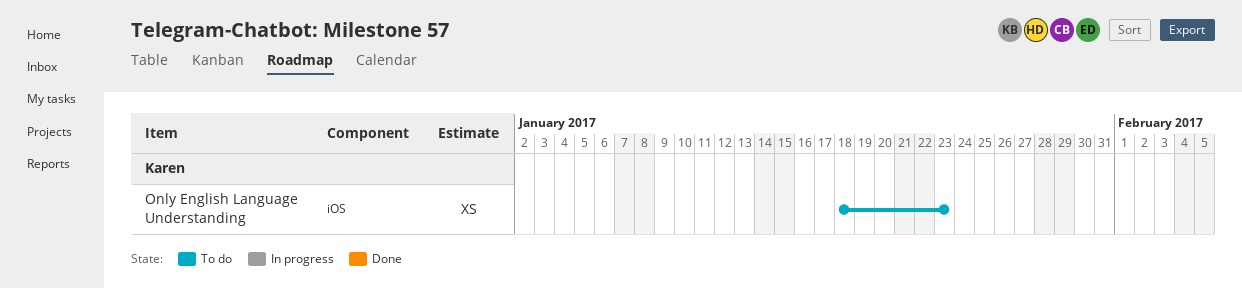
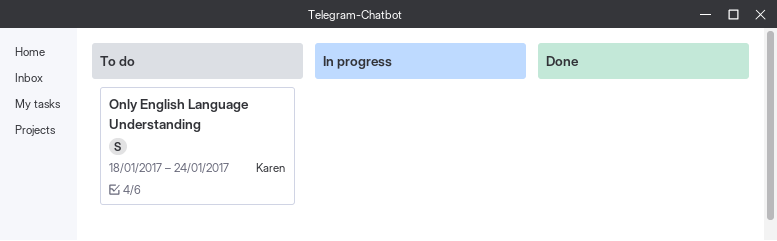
Only English Language Understanding, estimate: XS -> S
Only English Language Understanding, due: Jan 23 -> Jan 24

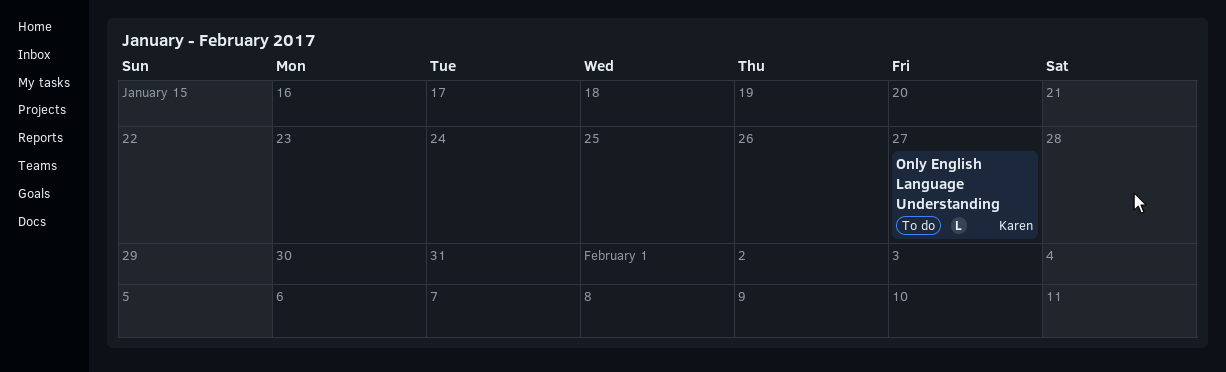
Only English Language Understanding, estimate: S -> L
Only English Language Understanding, due: Jan 24 -> Jan 27

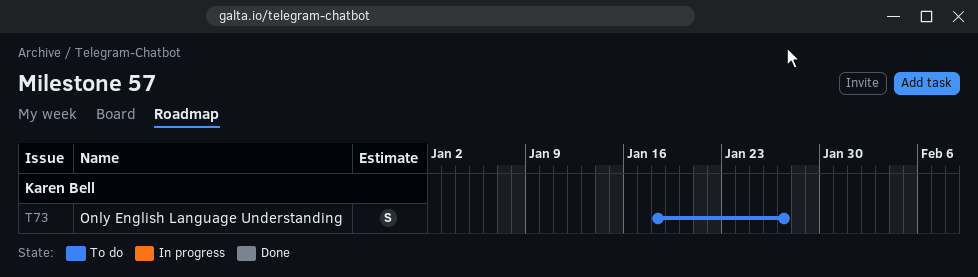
Only English Language Understanding, estimate: L -> S

